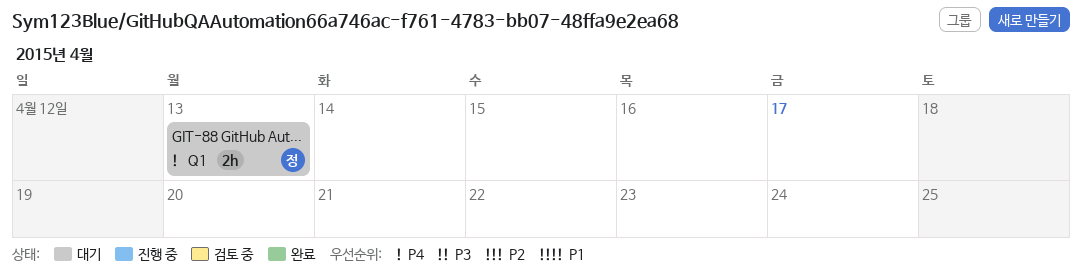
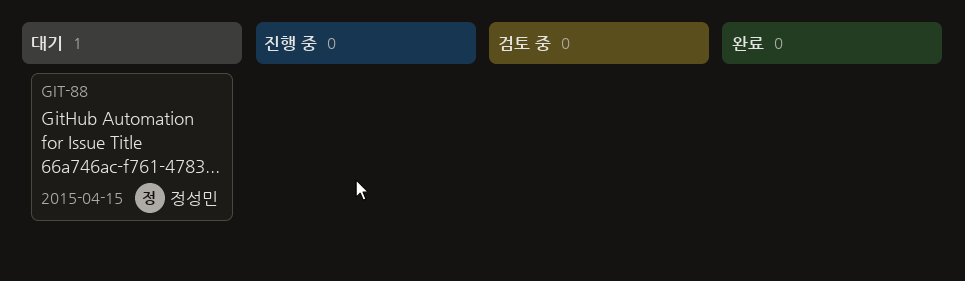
GIT-88, due: Apr 13 -> Apr 15

